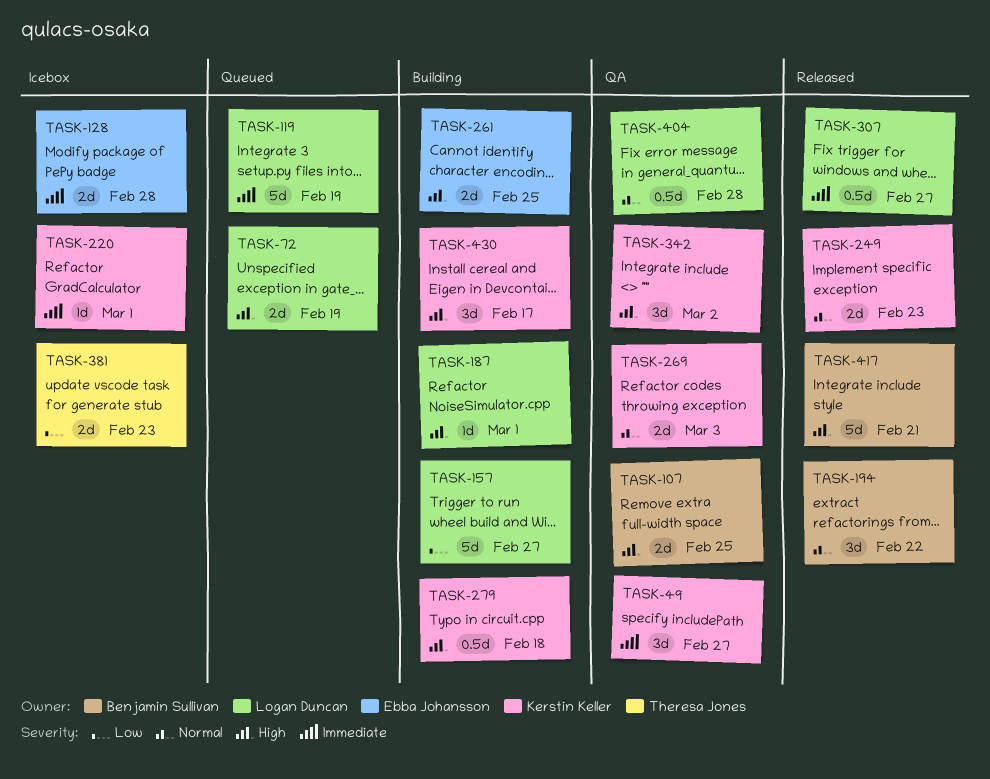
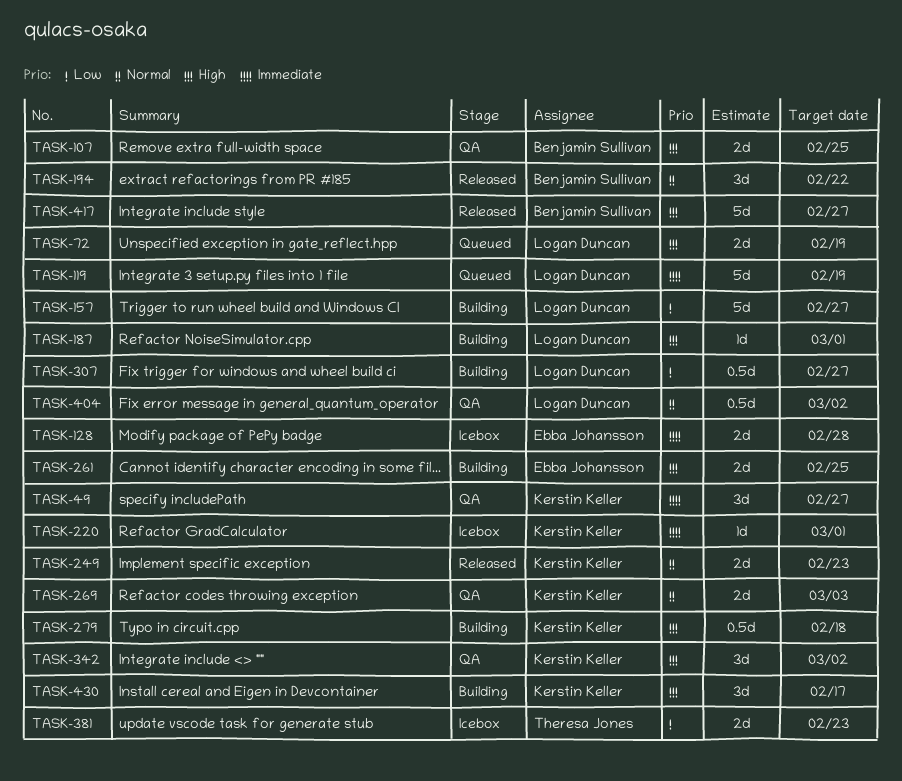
TASK-307, status: Released -> Building
TASK-307, priority: Immediate -> Low
TASK-404, due: Feb 28 -> Mar 2
TASK-417, due: Feb 21 -> Feb 27

